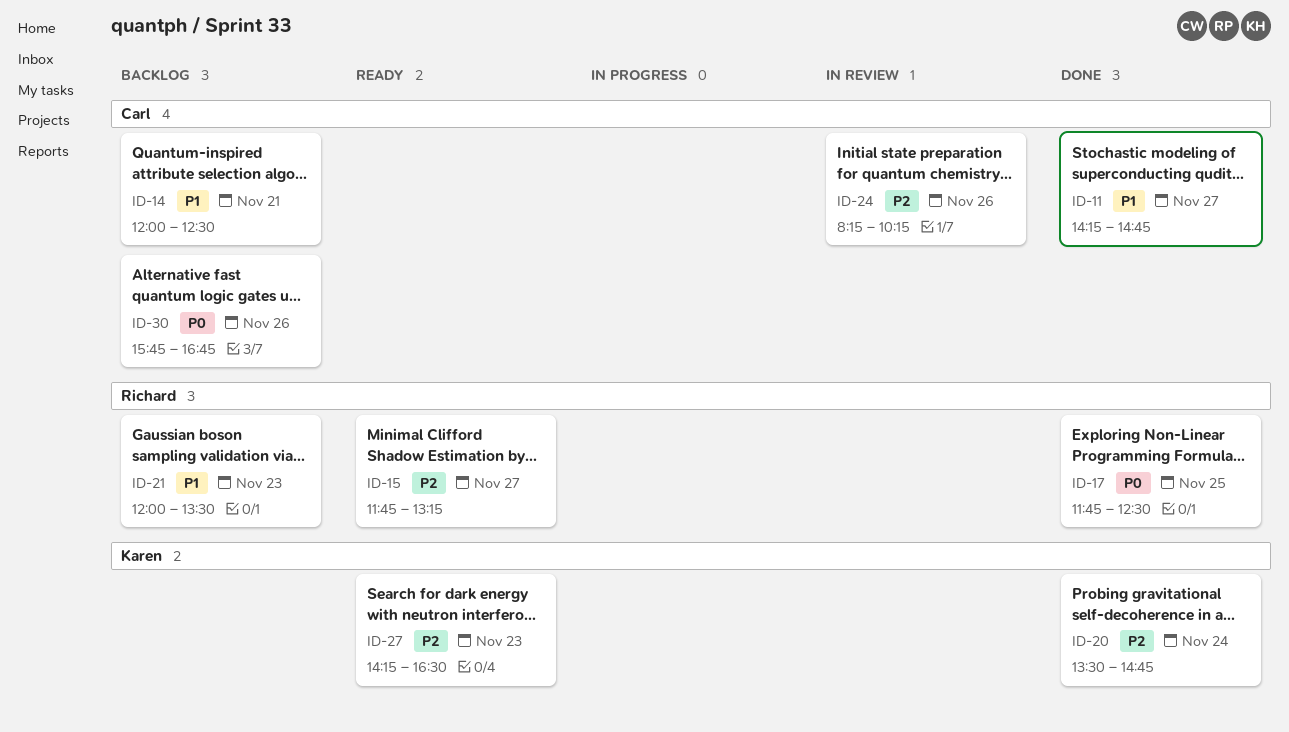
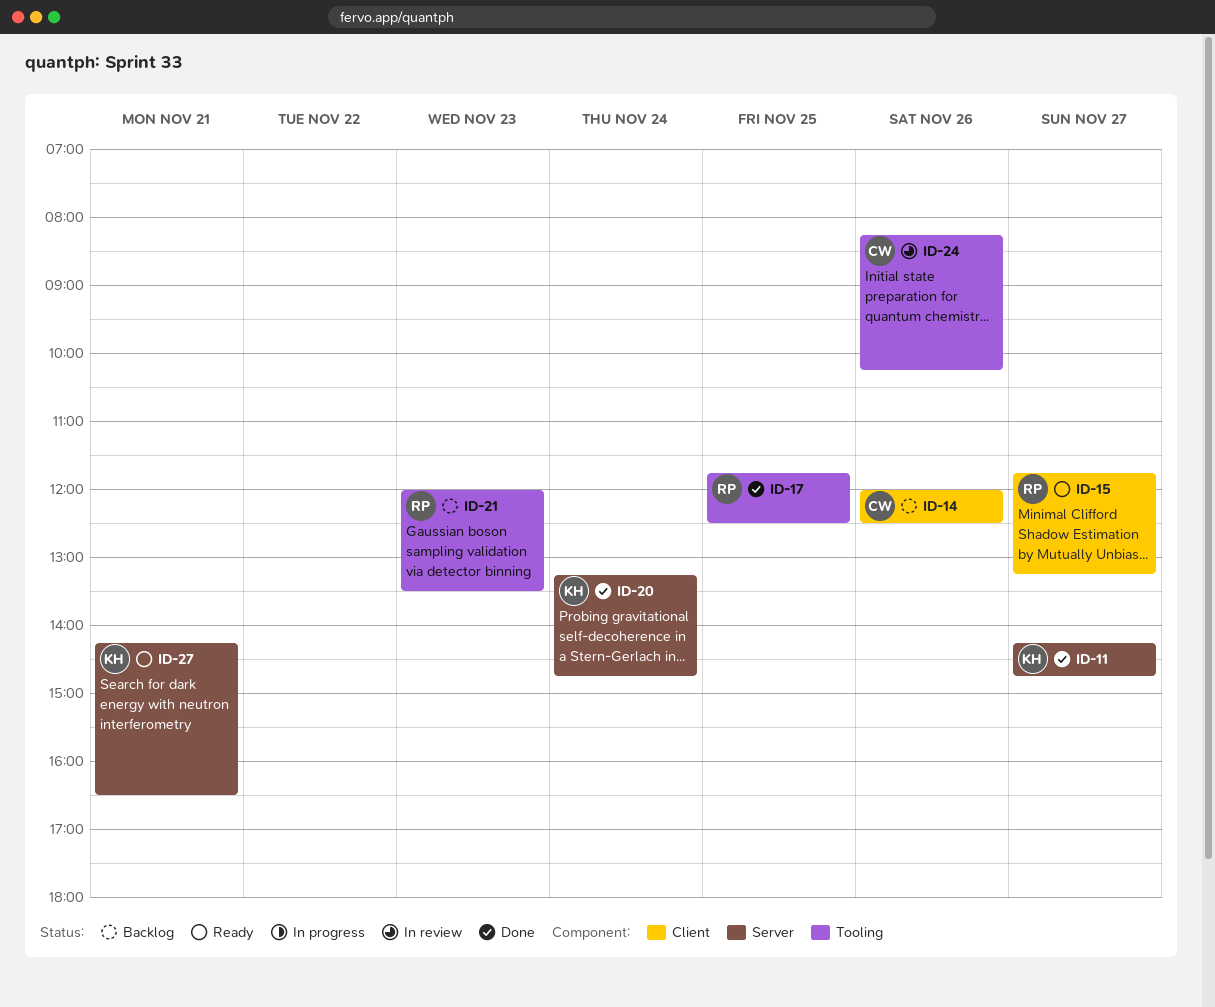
ID-11, owner: Carl -> Karen
ID-14, day: Nov 21 -> Nov 26
ID-20, begins: 13:30 -> 13:15
ID-27, day: Nov 23 -> Nov 21
ID-30: present -> none

